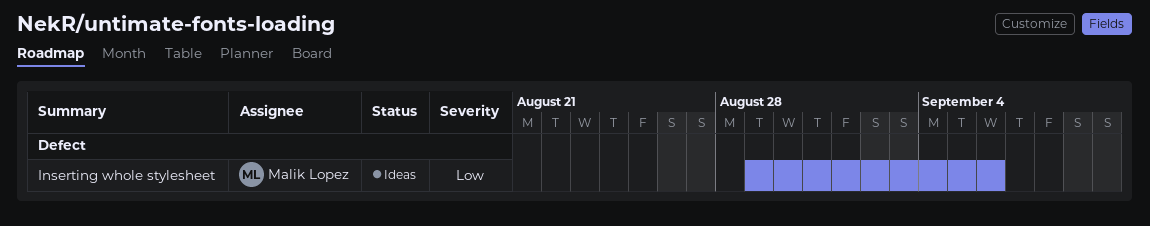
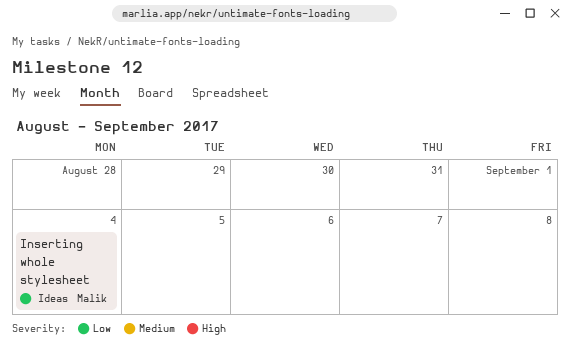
Inserting whole stylesheet, due: Sep 6 -> Sep 4

